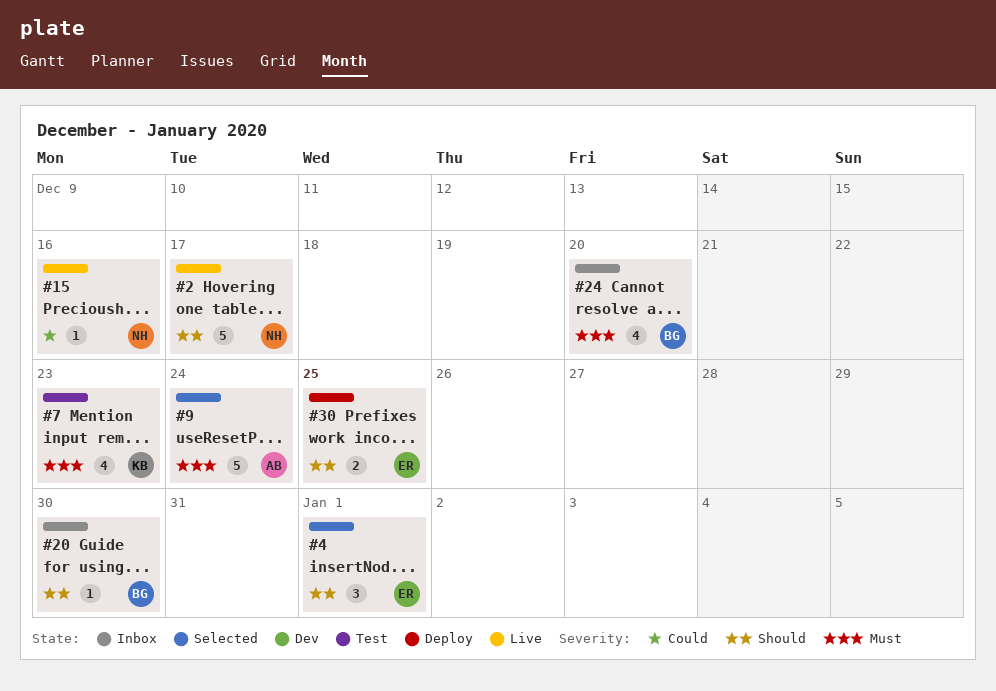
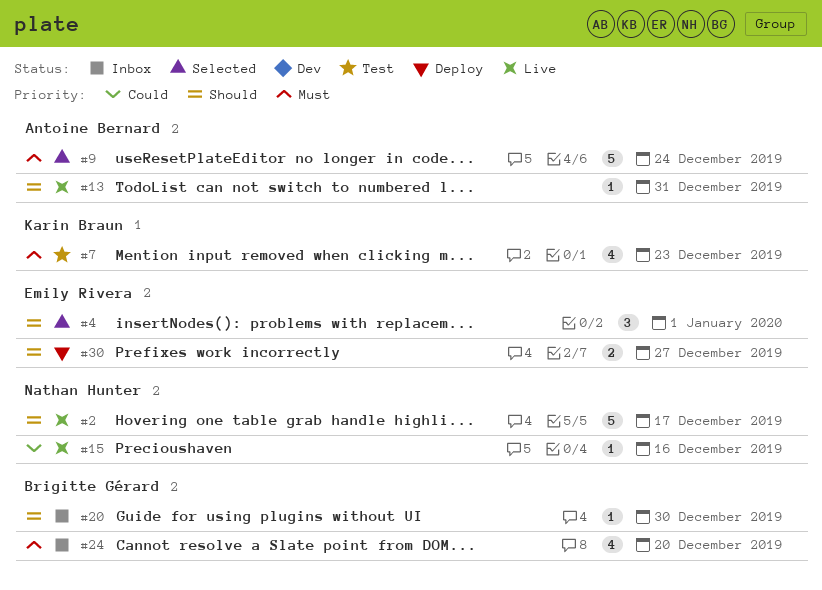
#13: none -> present
#30, due: Dec 25 -> Dec 27

